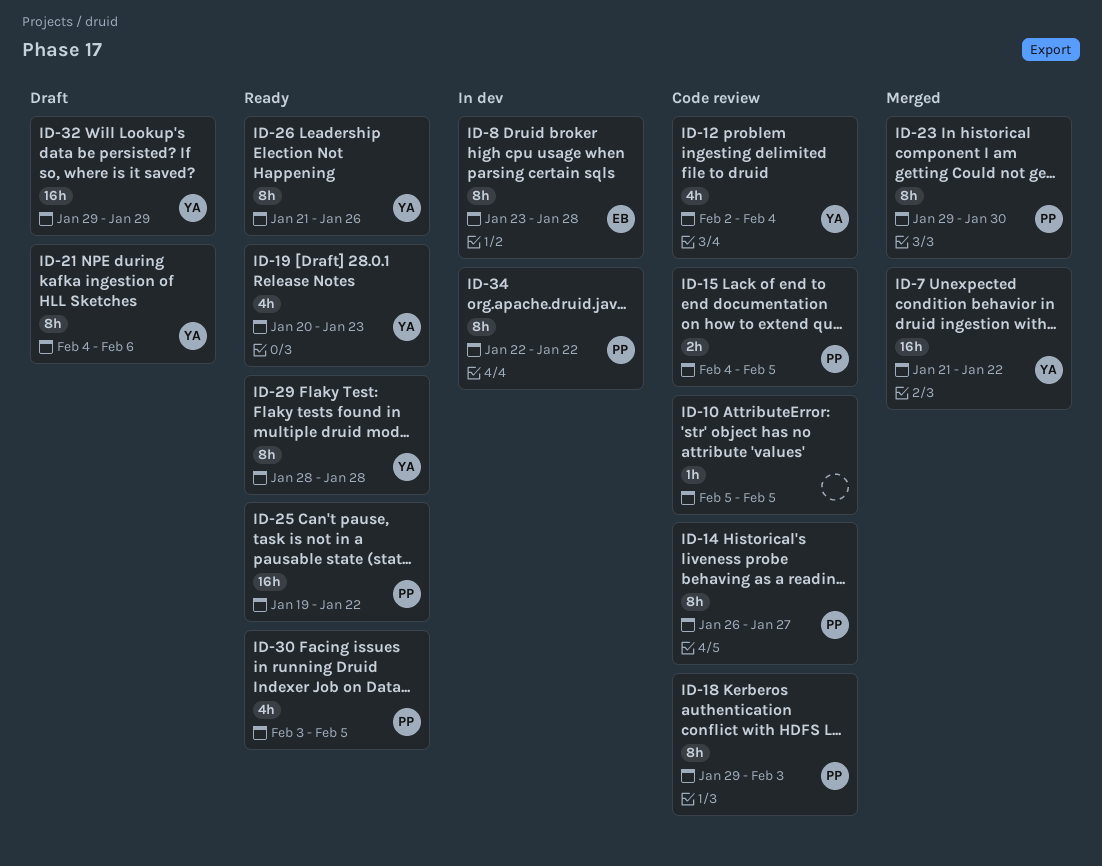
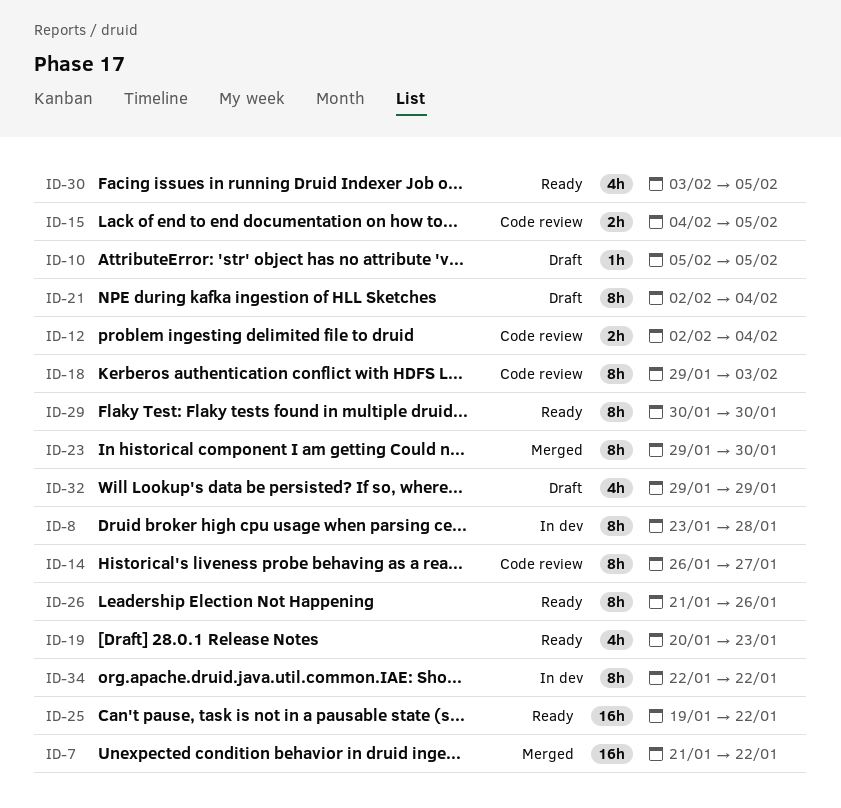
ID-10, status: Code review -> Draft
ID-12, estimate: 4h -> 2h
ID-21, start: Feb 4 -> Feb 2
ID-21, due: Feb 6 -> Feb 4
ID-29, start: Jan 28 -> Jan 30
ID-29, due: Jan 28 -> Jan 30
ID-32, estimate: 16h -> 4h

